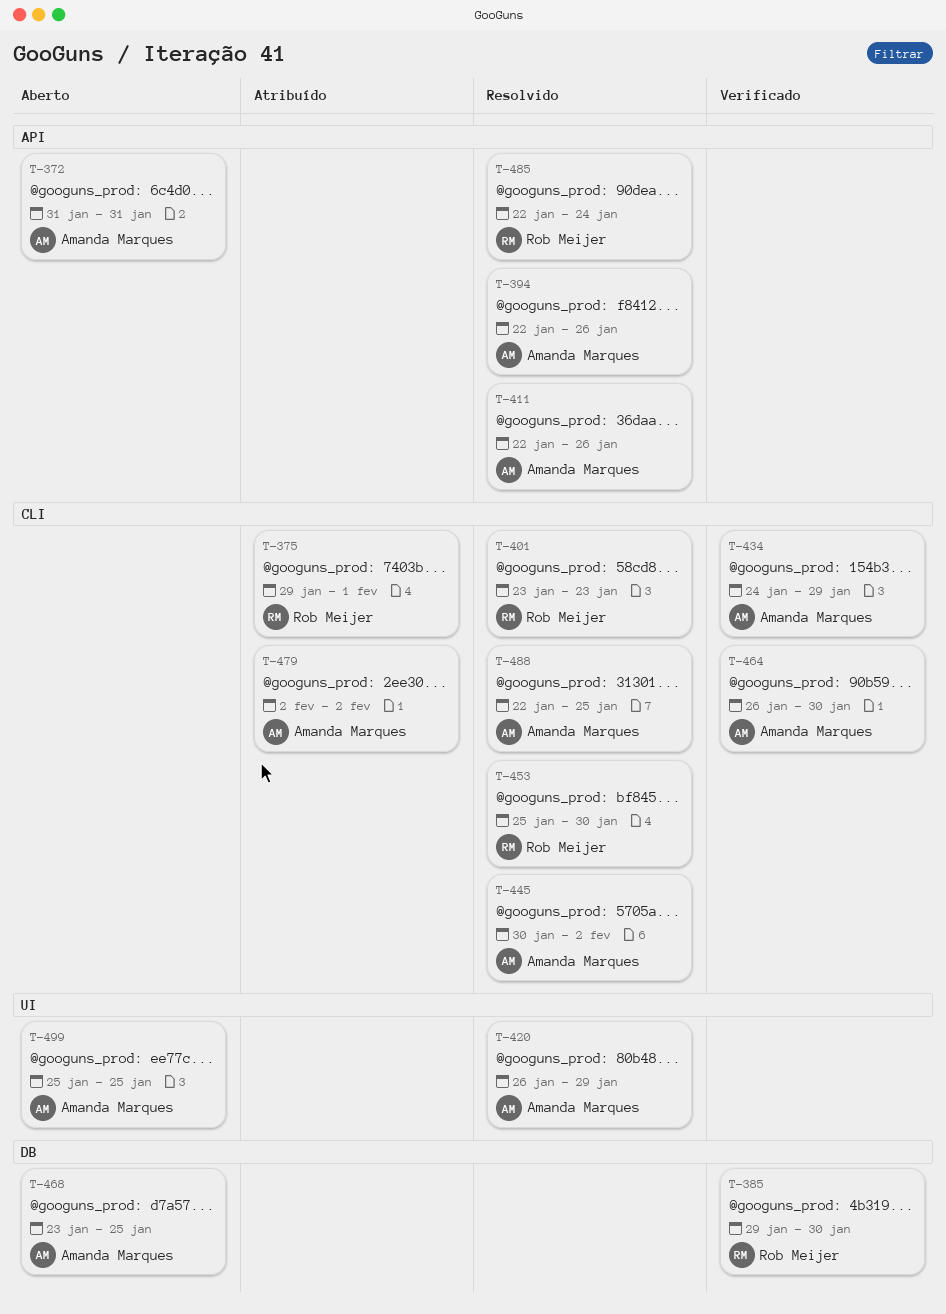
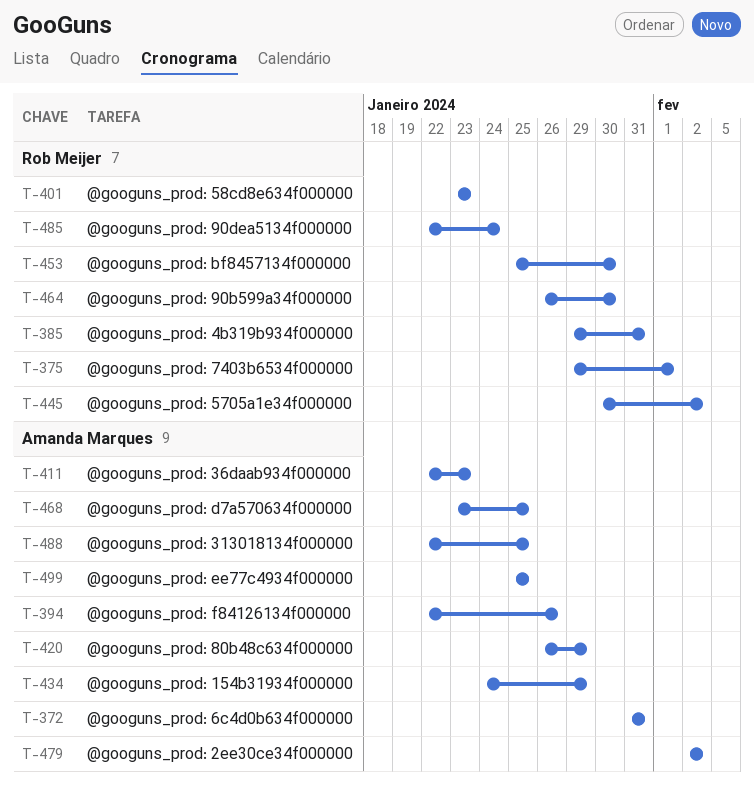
T-385, due: Jan 30 -> Jan 31
T-411, due: Jan 26 -> Jan 23
T-445, owner: Amanda Marques -> Rob Meijer
T-464, owner: Amanda Marques -> Rob Meijer

